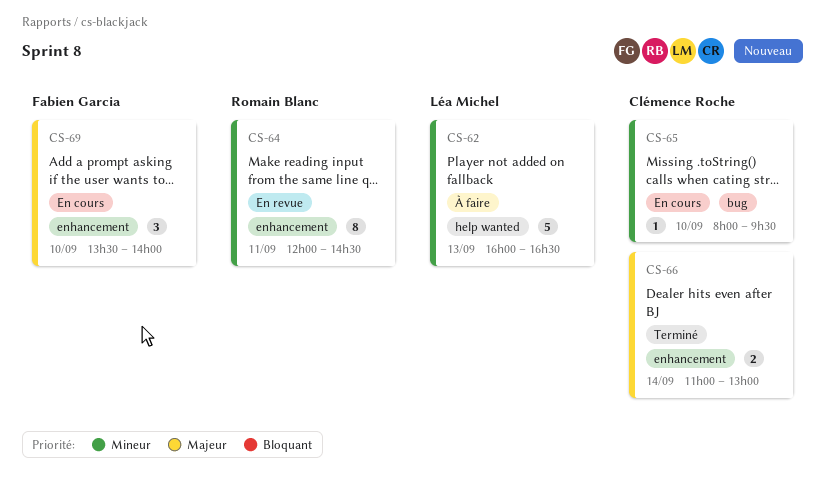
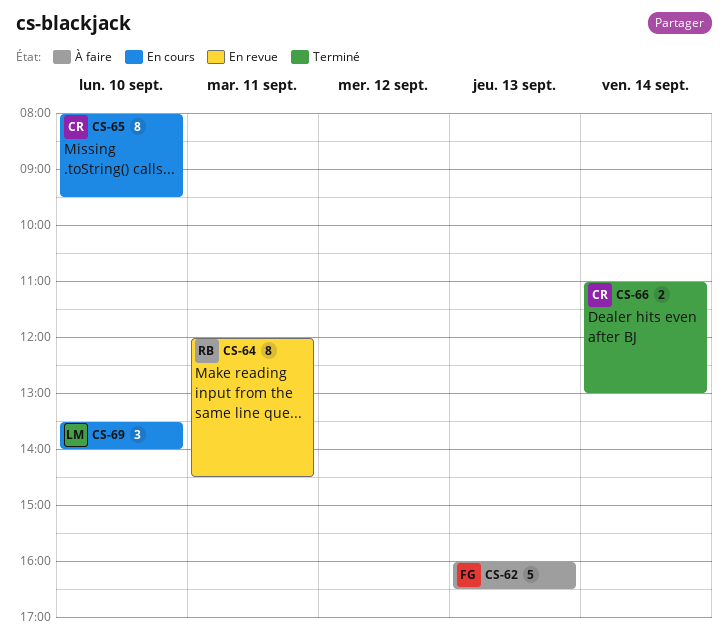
CS-62, owner: Léa Michel -> Fabien Garcia
CS-65, estimate: 1 -> 8
CS-69, owner: Fabien Garcia -> Léa Michel

